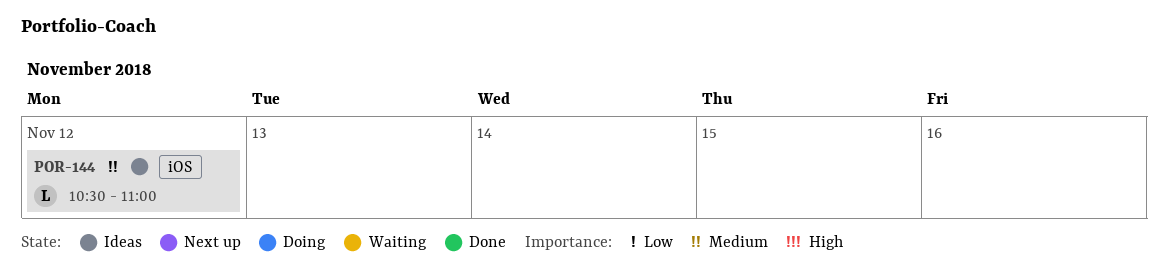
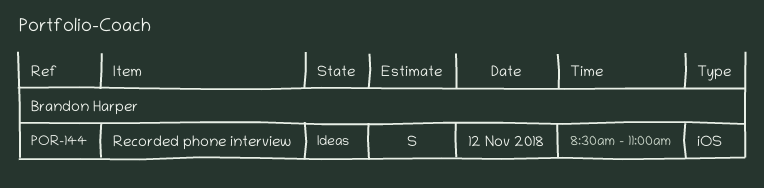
POR-144, estimate: L -> S
POR-144, begins: 10:30 -> 08:30

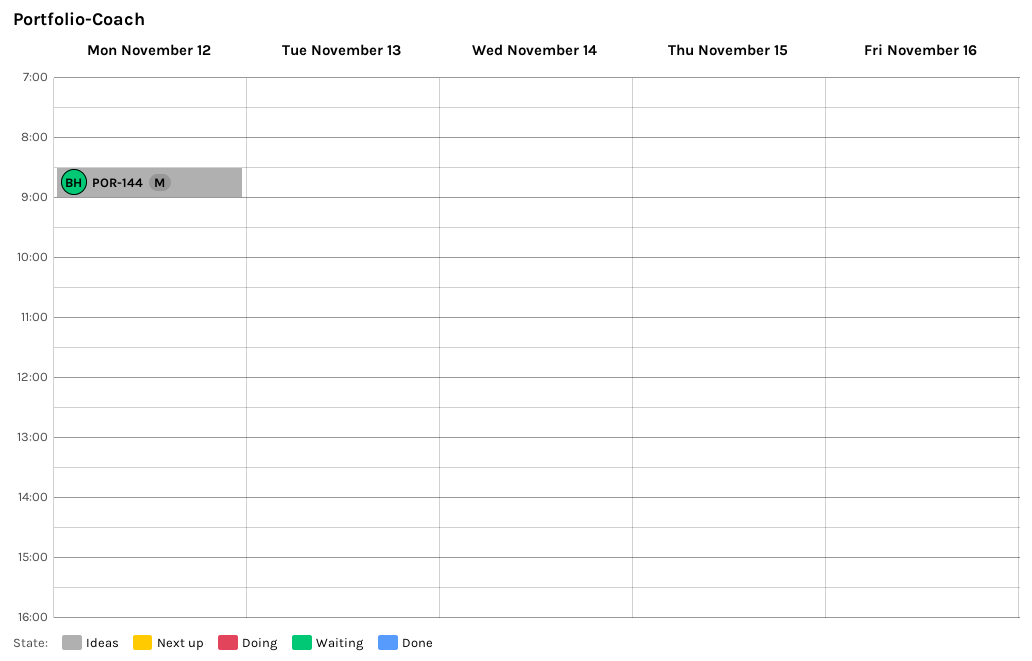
POR-144, estimate: S -> M
POR-144, ends: 11:00 -> 09:00

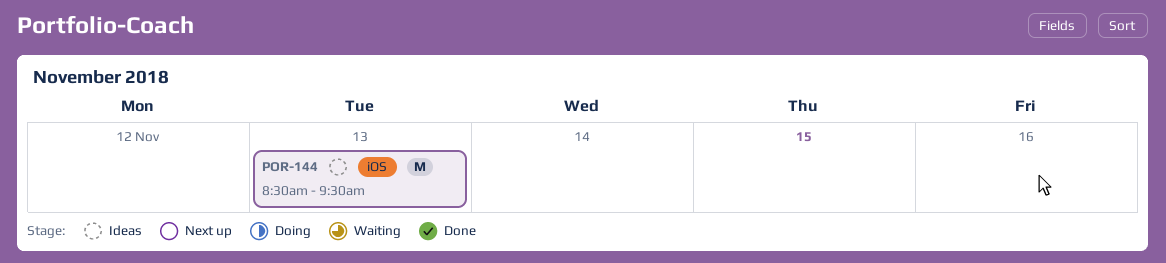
POR-144, day: Nov 12 -> Nov 13
POR-144, ends: 09:00 -> 09:30

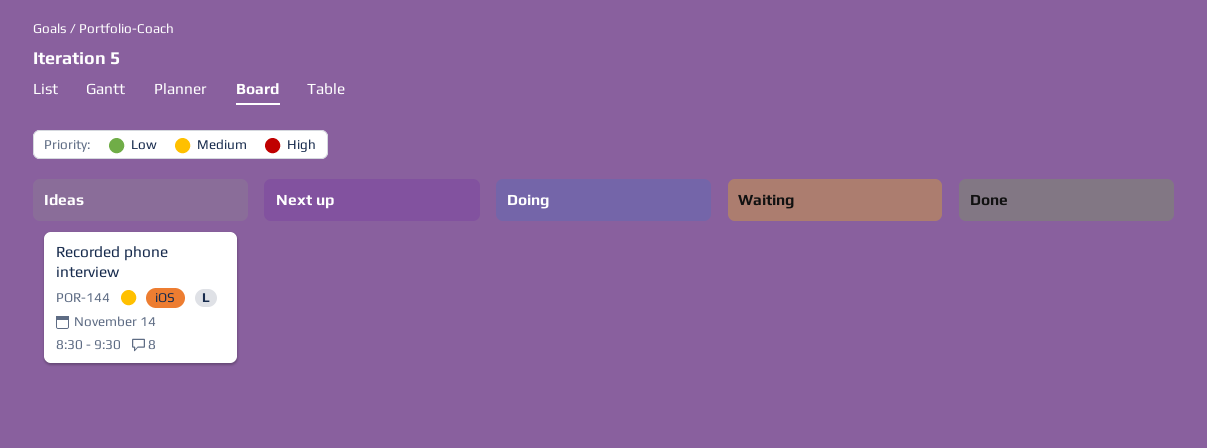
POR-144, estimate: M -> L
POR-144, day: Nov 13 -> Nov 14

